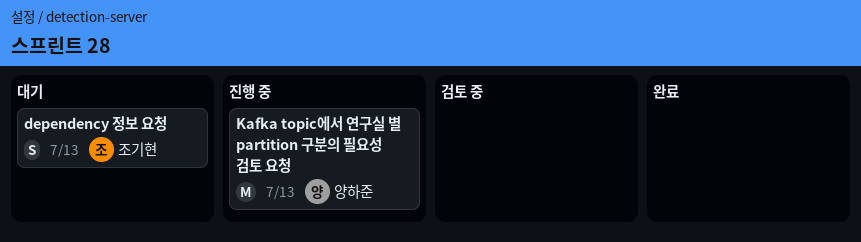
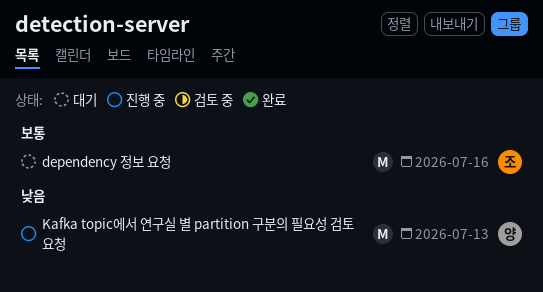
dependency 정보 요청, estimate: S -> M
dependency 정보 요청, due: Jul 13 -> Jul 16

